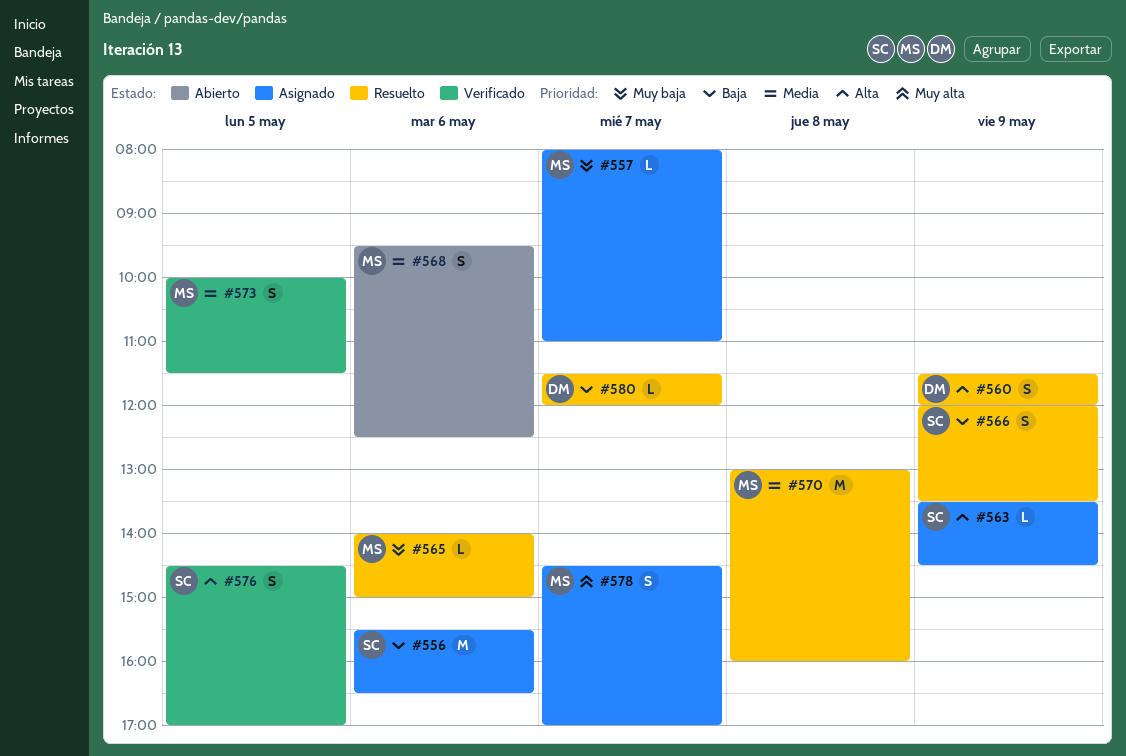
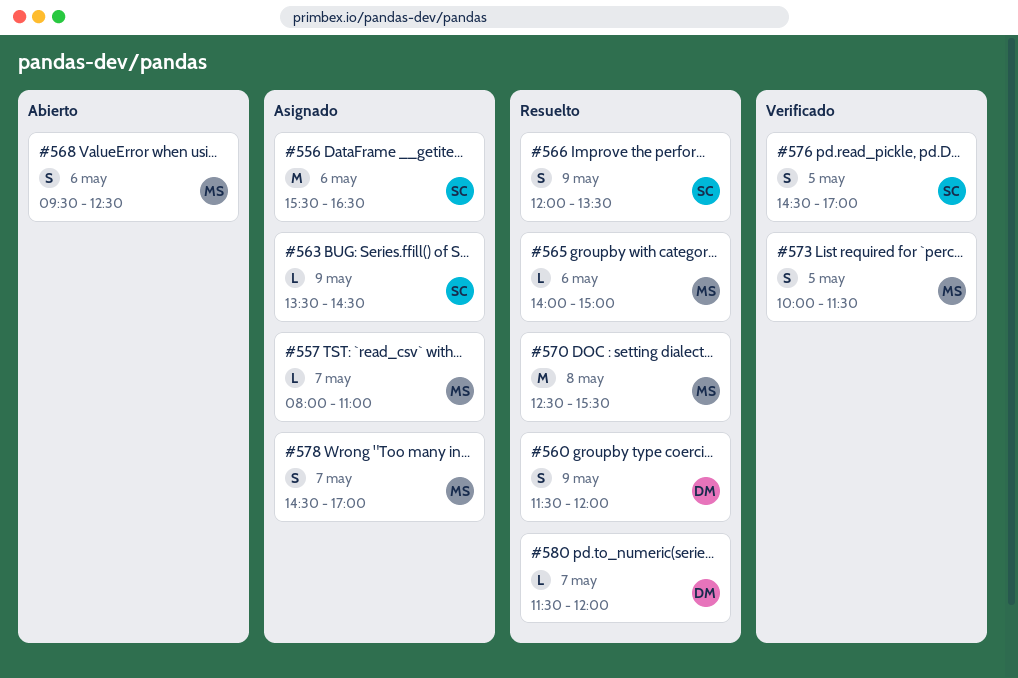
#570, begins: 13:00 -> 12:30
#570, ends: 16:00 -> 15:30

